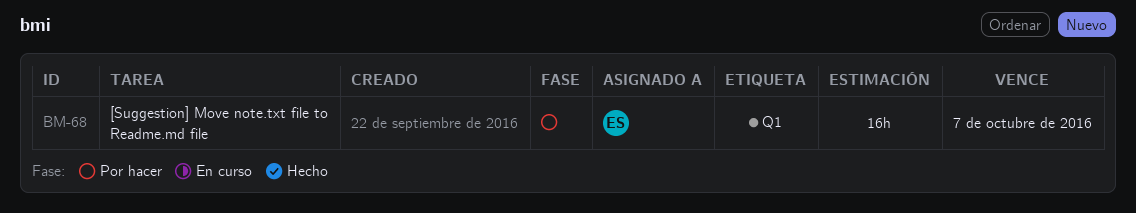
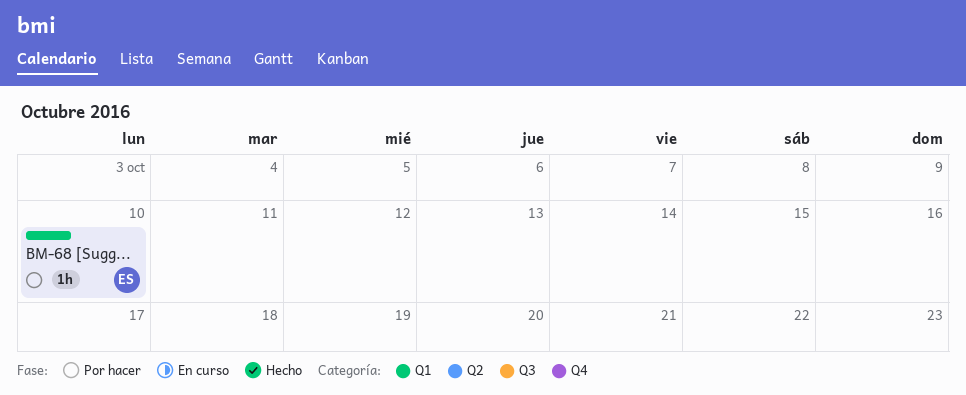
BM-68, estimate: 16h -> 1h
BM-68, due: Oct 7 -> Oct 10

